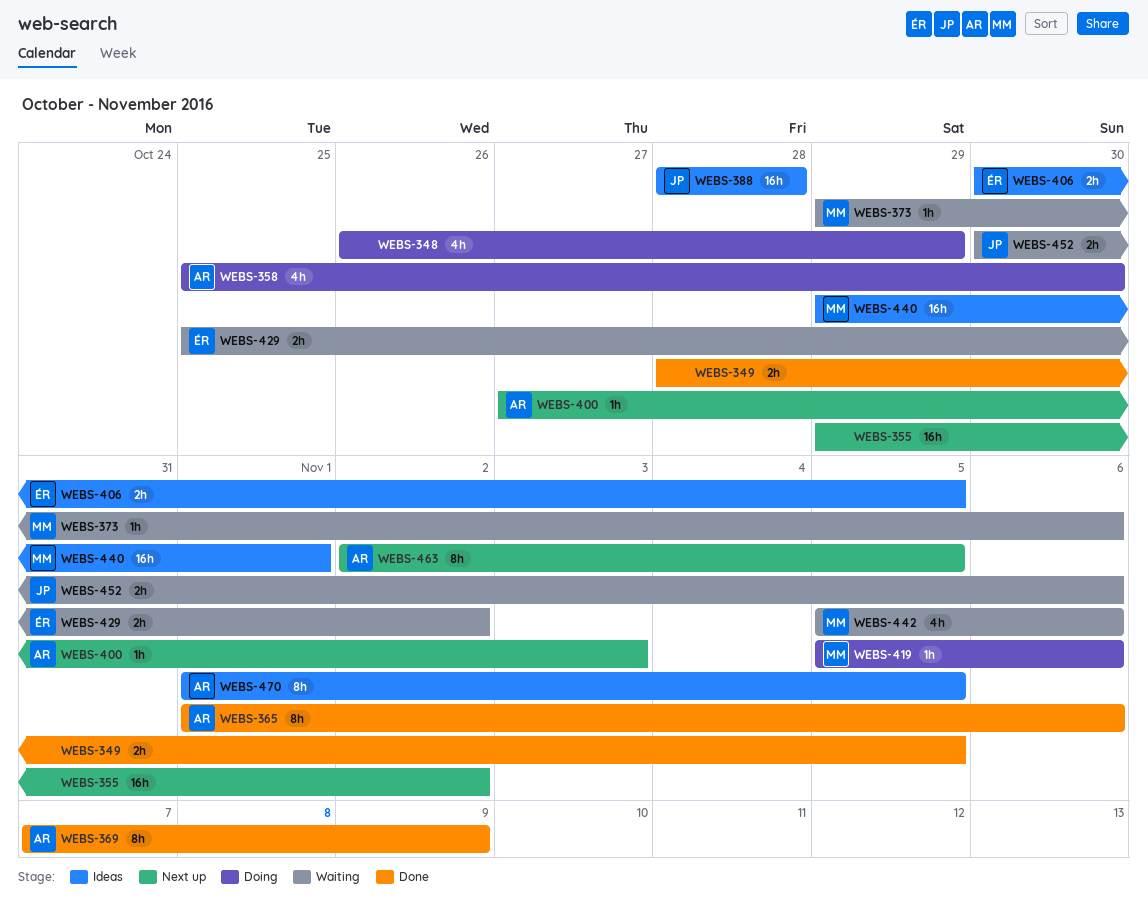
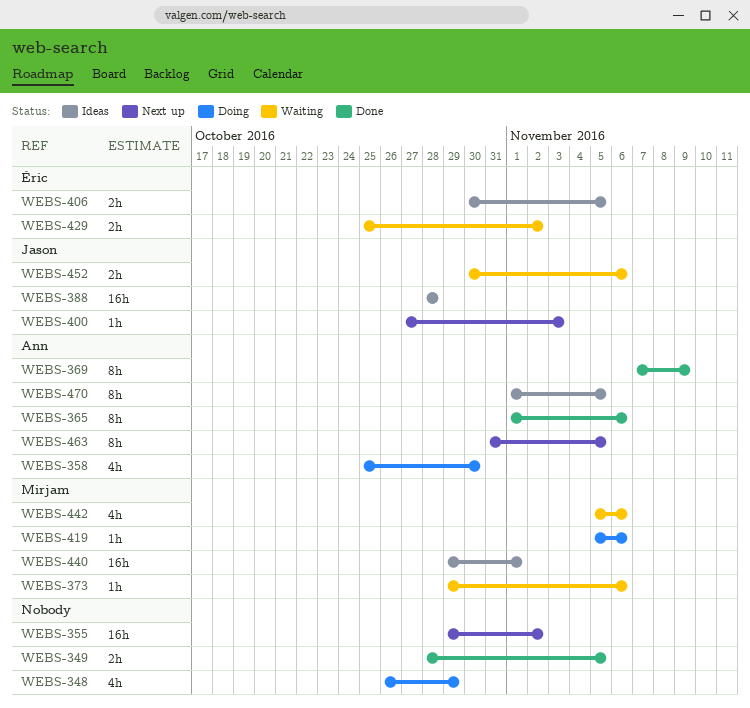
WEBS-400, owner: Ann -> Jason
WEBS-463, start: Nov 2 -> Oct 31

